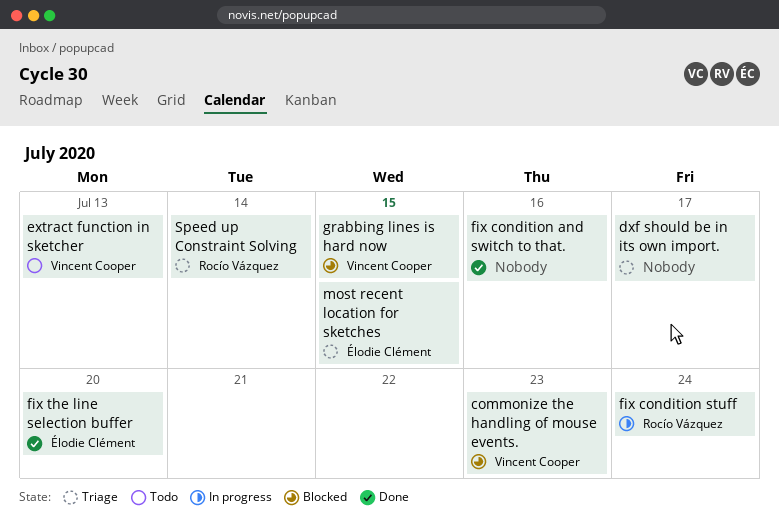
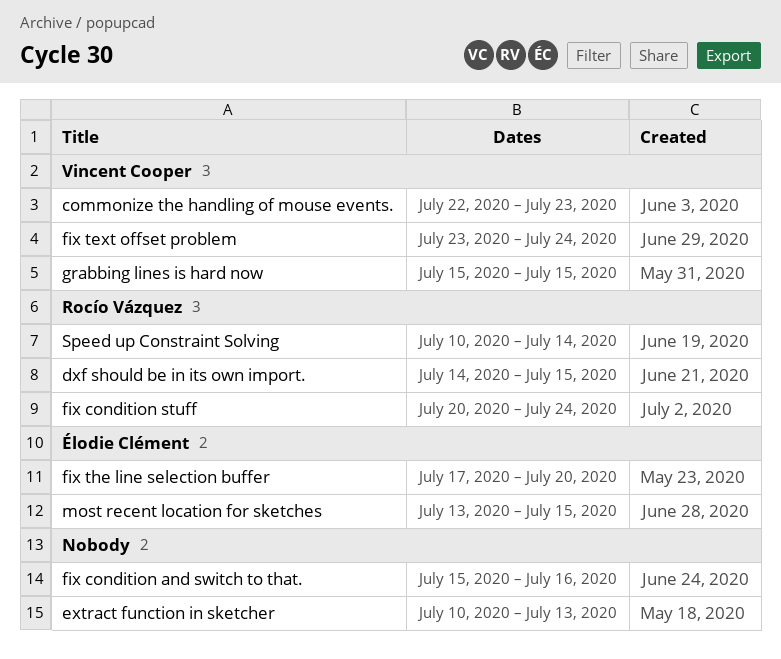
dxf should be in its own import., owner: none -> Rocío Vázquez
dxf should be in its own import., due: Jul 17 -> Jul 15
extract function in sketcher, owner: Vincent Cooper -> none
fix text offset problem: none -> present

